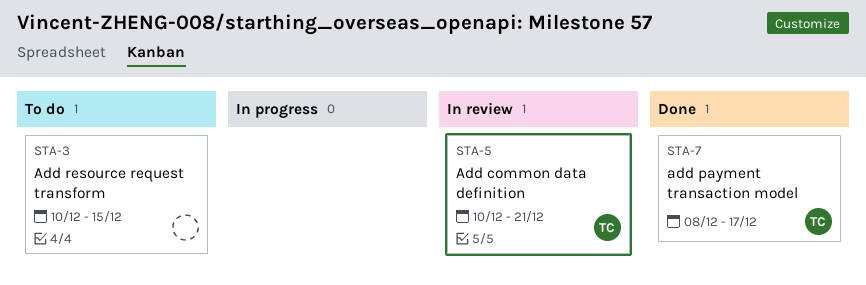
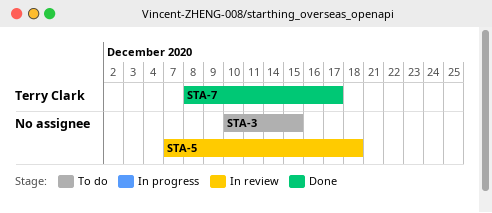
STA-5, owner: Terry Clark -> none
STA-5, start: Dec 10 -> Dec 7
STA-5, due: Dec 21 -> Dec 18

